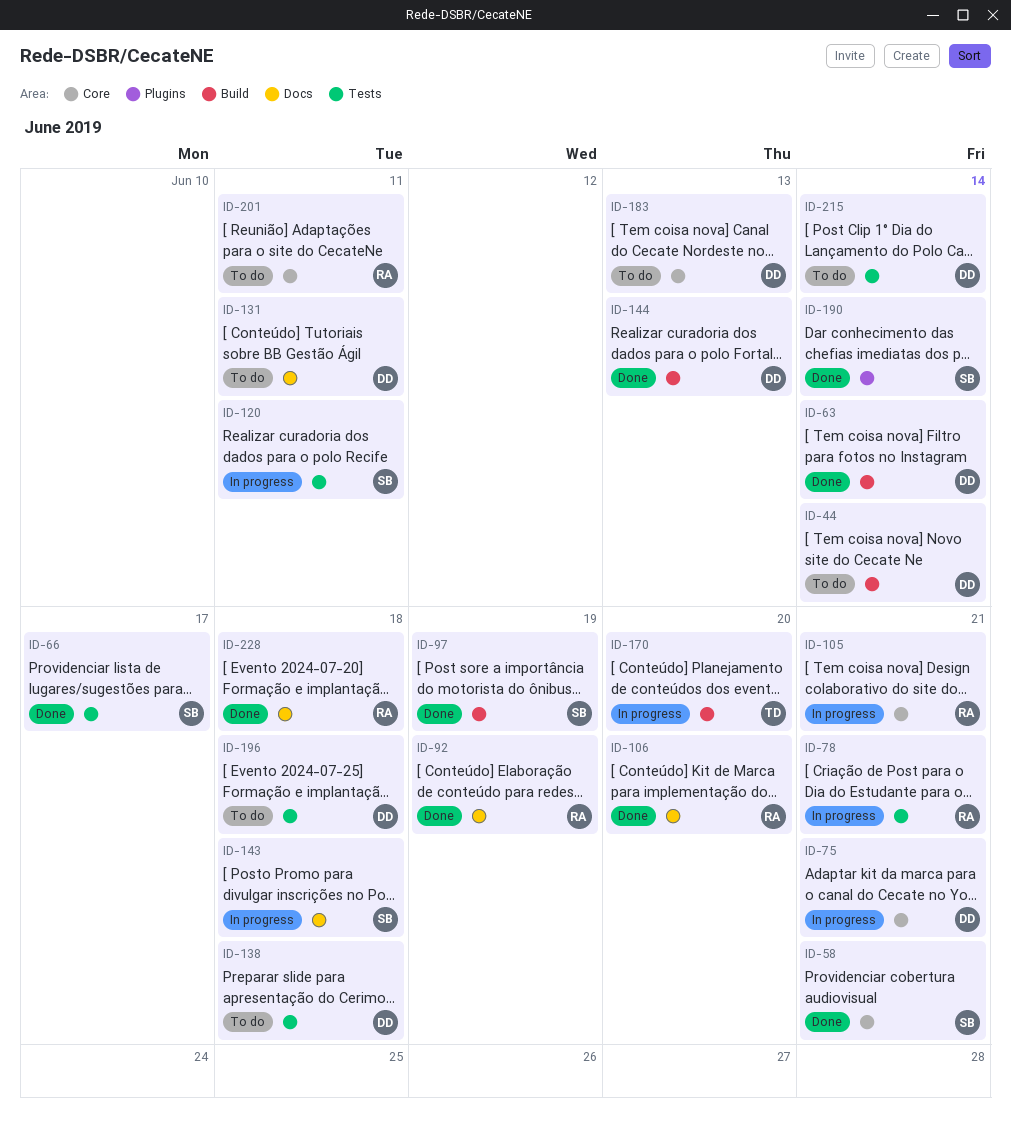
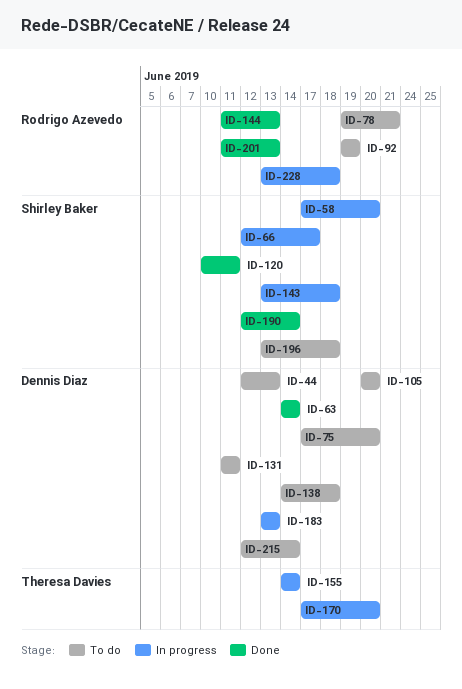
ID-44, due: Jun 14 -> Jun 13
ID-58, status: Done -> In progress
ID-58, due: Jun 21 -> Jun 20
ID-66, status: Done -> In progress
ID-75, status: In progress -> To do
ID-75, due: Jun 21 -> Jun 20
ID-78, status: In progress -> To do
ID-92, status: Done -> To do
ID-97: present -> none
ID-105, status: In progress -> To do
ID-105, owner: Rodrigo Azevedo -> Dennis Diaz
ID-105, due: Jun 21 -> Jun 20
ID-106: present -> none
ID-120, status: In progress -> Done
ID-144, owner: Dennis Diaz -> Rodrigo Azevedo
ID-155: none -> present
ID-183, status: To do -> In progress
ID-196, owner: Dennis Diaz -> Shirley Baker
ID-201, status: To do -> Done
ID-201, due: Jun 11 -> Jun 13
ID-228, status: Done -> In progress

